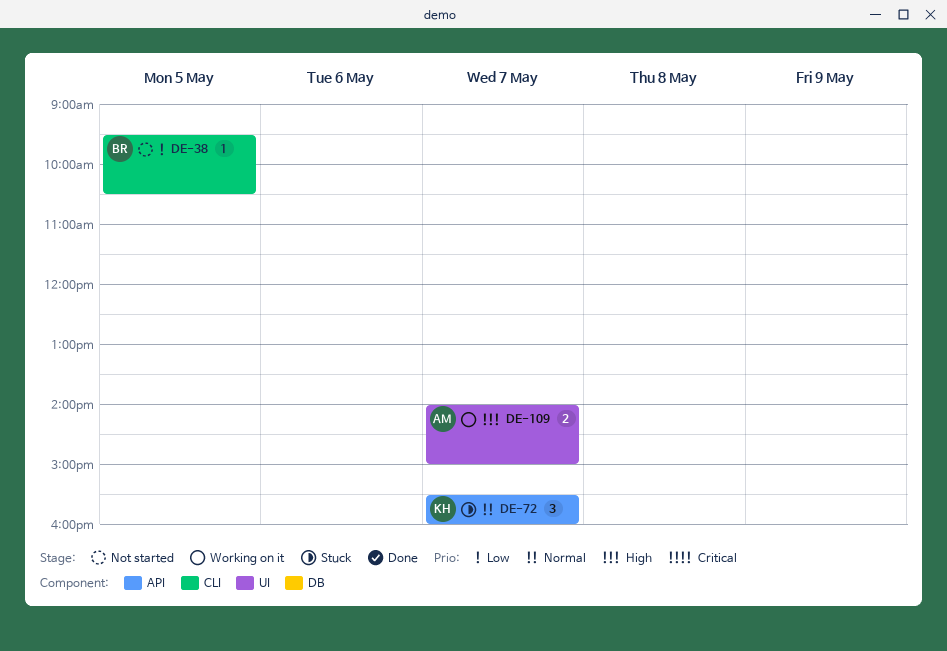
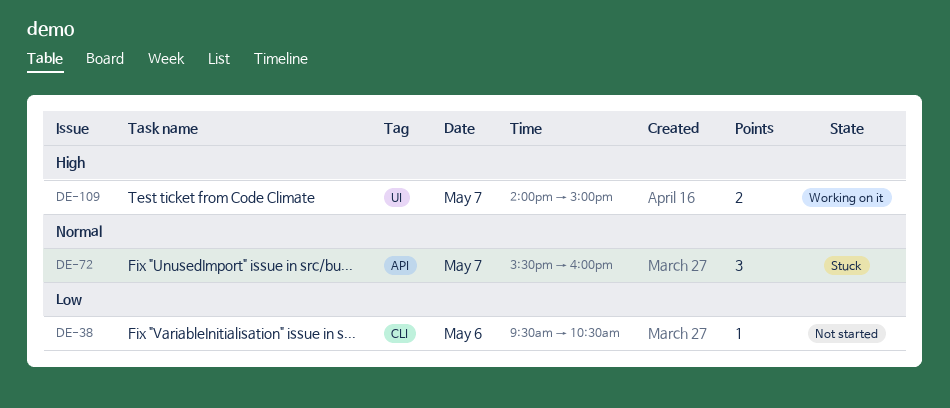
DE-38, day: May 5 -> May 6

